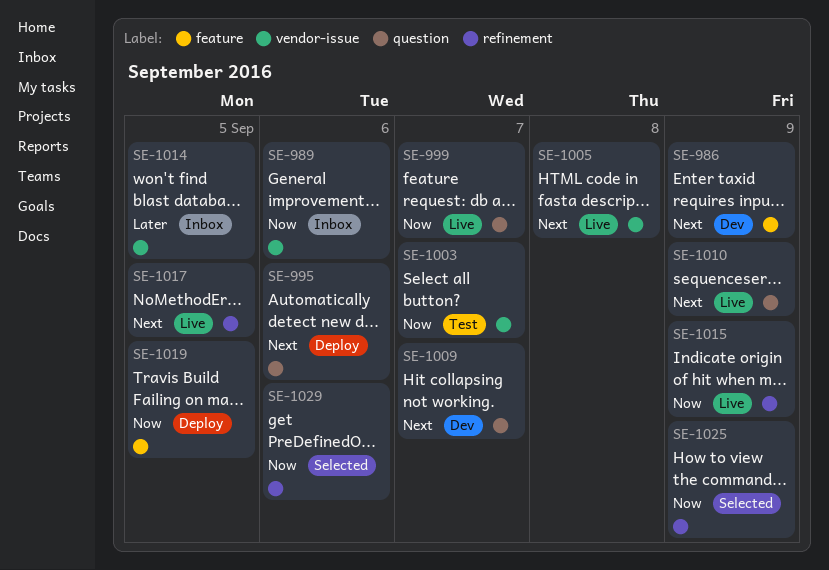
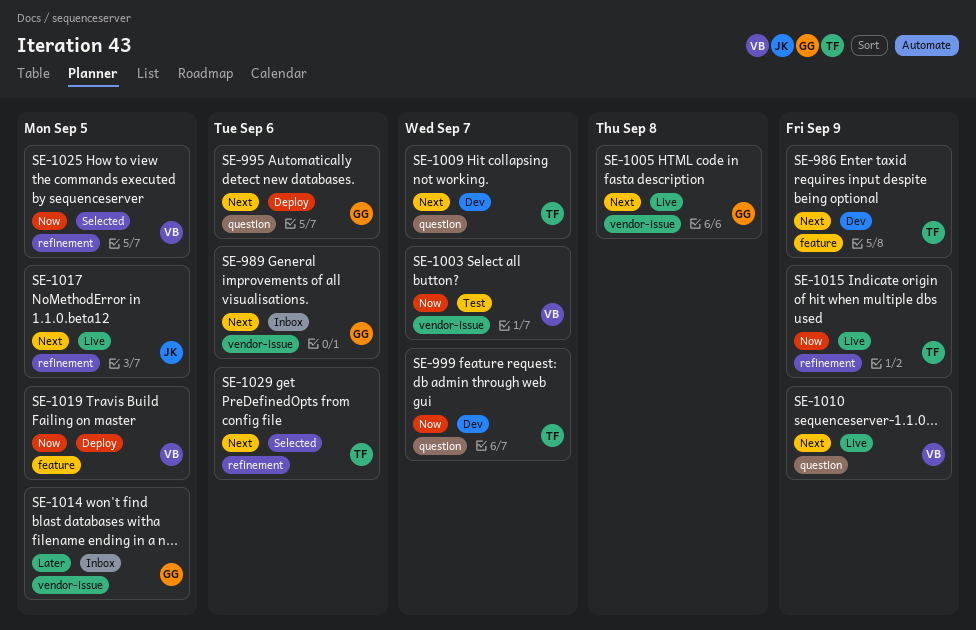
SE-989, priority: Now -> Next
SE-999, status: Live -> Dev
SE-1025, due: Sep 9 -> Sep 5
SE-1029, priority: Now -> Next

